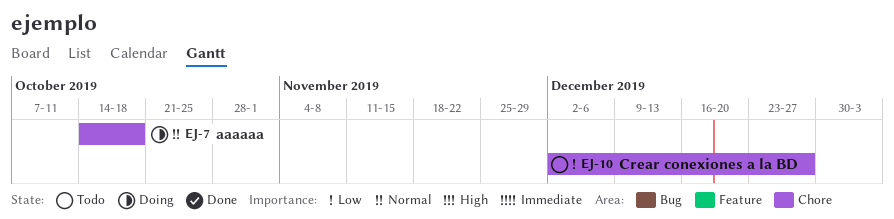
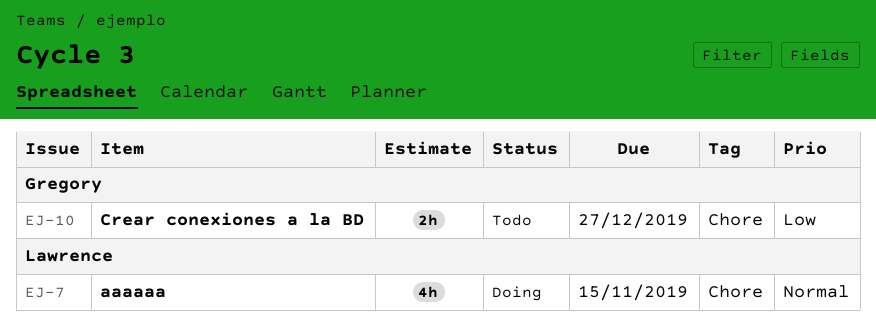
EJ-7, due: Oct 18 -> Nov 15

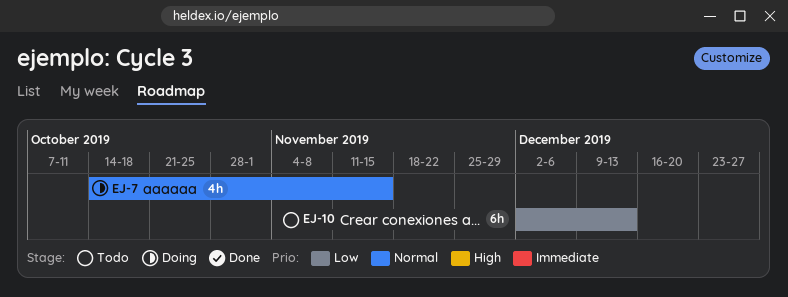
EJ-10, estimate: 2h -> 6h
EJ-10, due: Dec 27 -> Dec 13

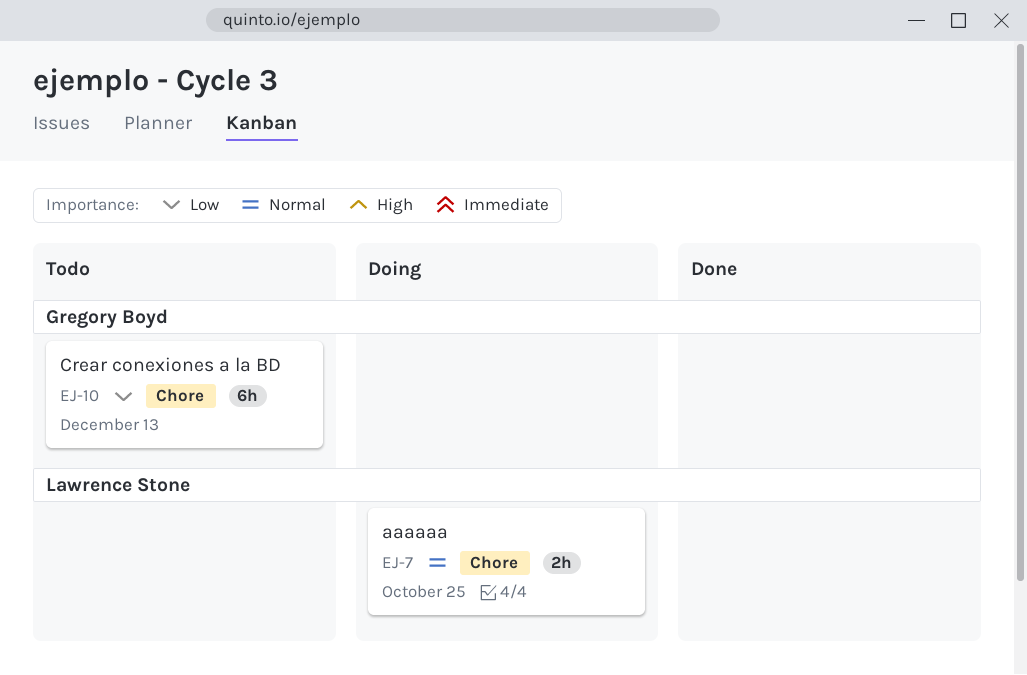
EJ-7, estimate: 4h -> 2h
EJ-7, due: Nov 15 -> Oct 25

